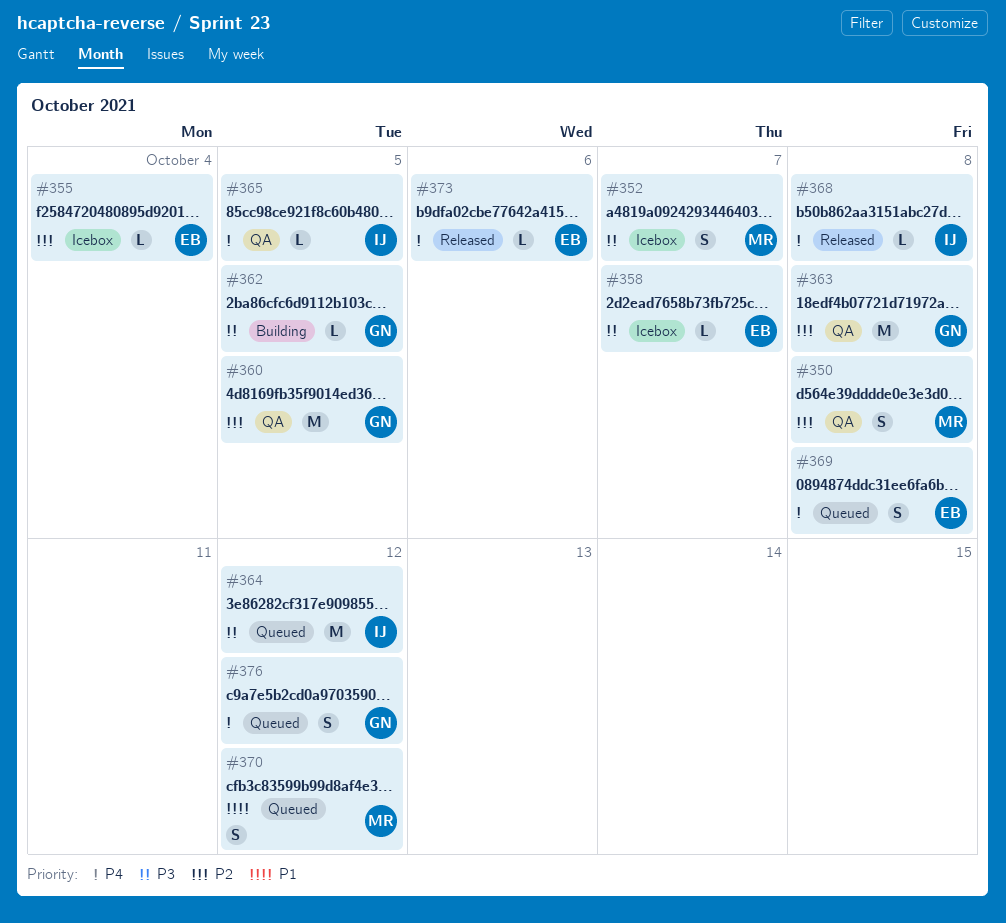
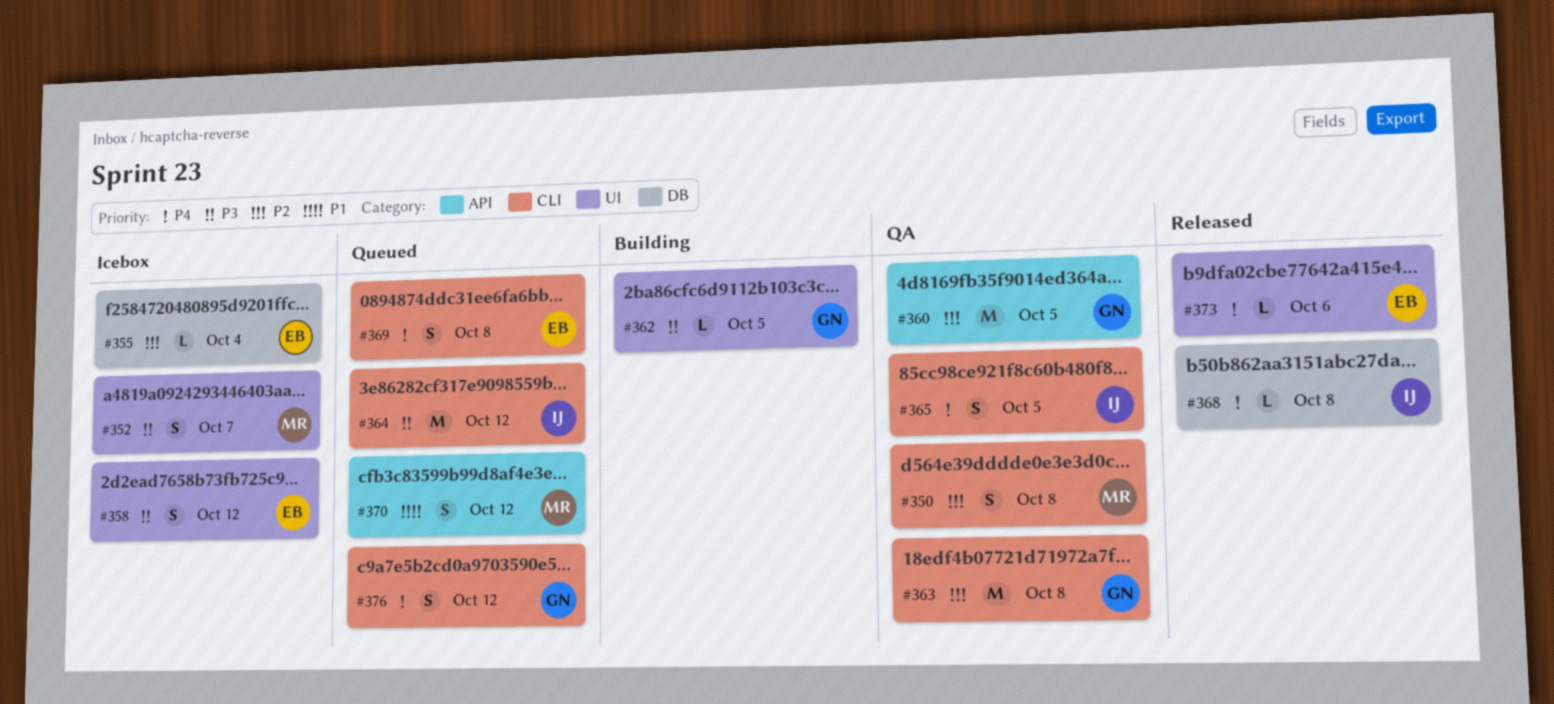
#358, estimate: L -> S
#358, due: Oct 7 -> Oct 12
#365, estimate: L -> S

